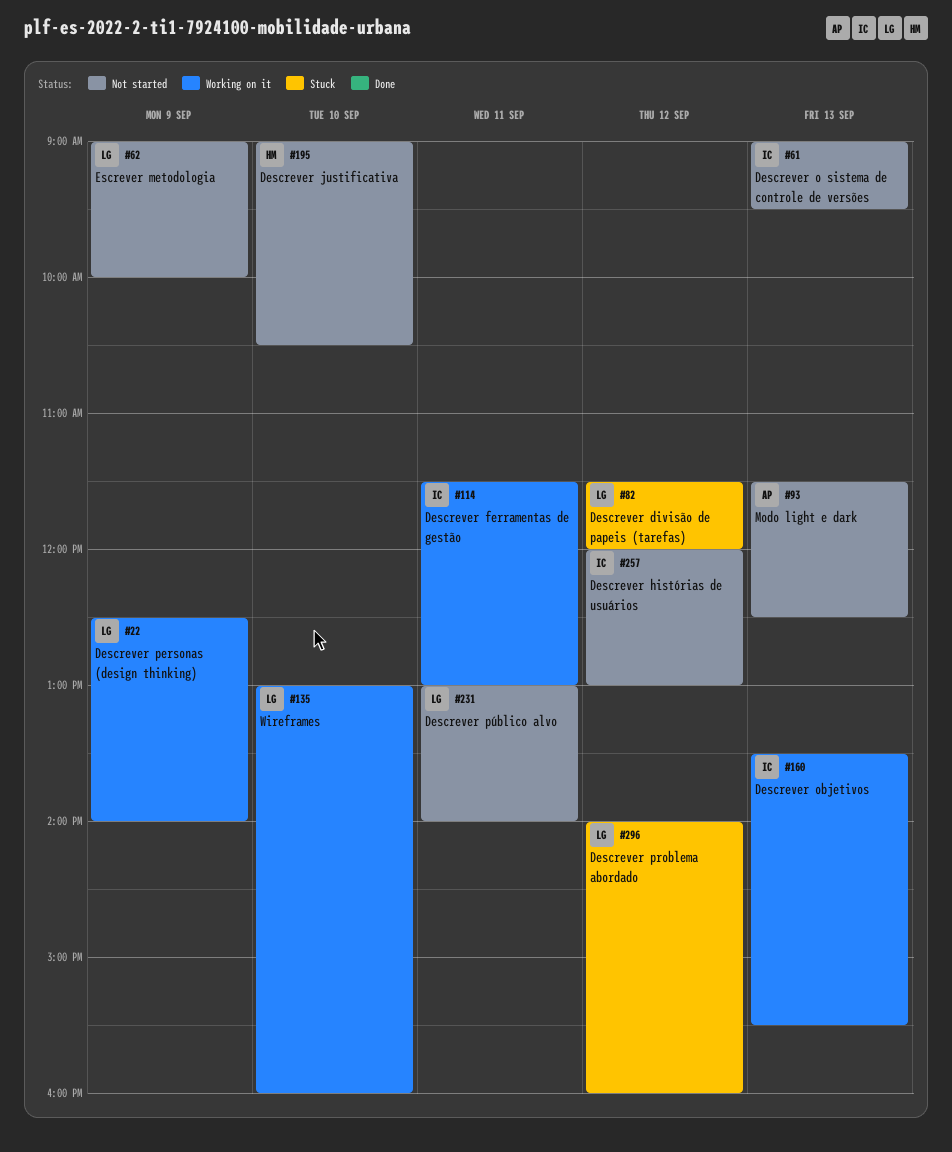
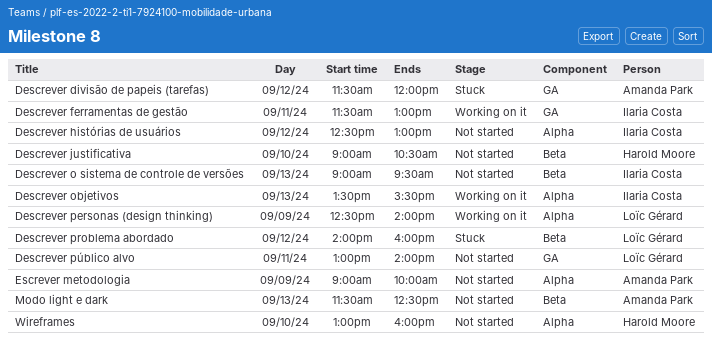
Descrever divisão de papeis (tarefas), owner: Loïc Gérard -> Amanda Park
Descrever histórias de usuários, begins: 12:00 -> 12:30
Escrever metodologia, owner: Loïc Gérard -> Amanda Park
Wireframes, status: Working on it -> Not started
Wireframes, owner: Loïc Gérard -> Harold Moore

